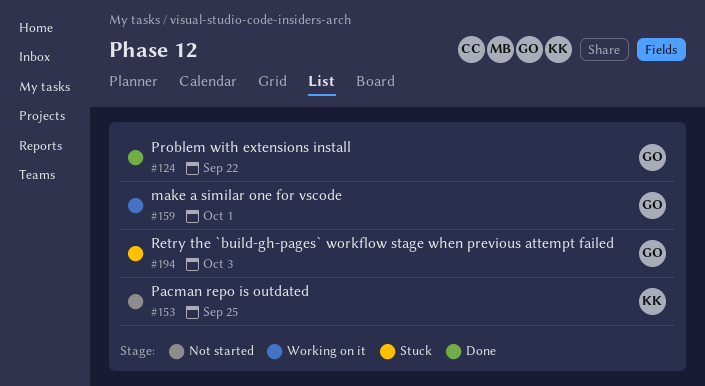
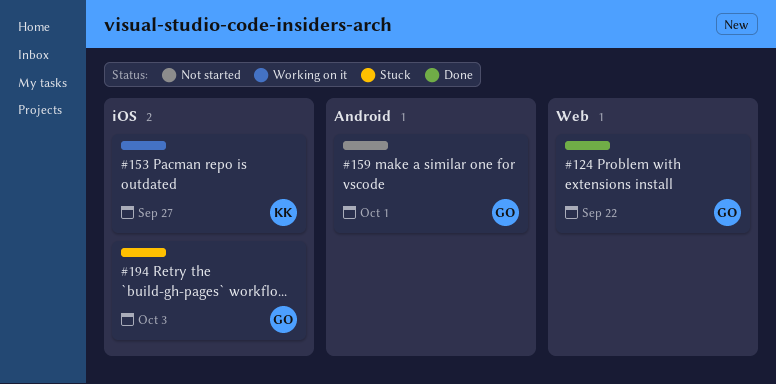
#153, status: Not started -> Working on it
#153, due: Sep 25 -> Sep 27
#159, status: Working on it -> Not started

